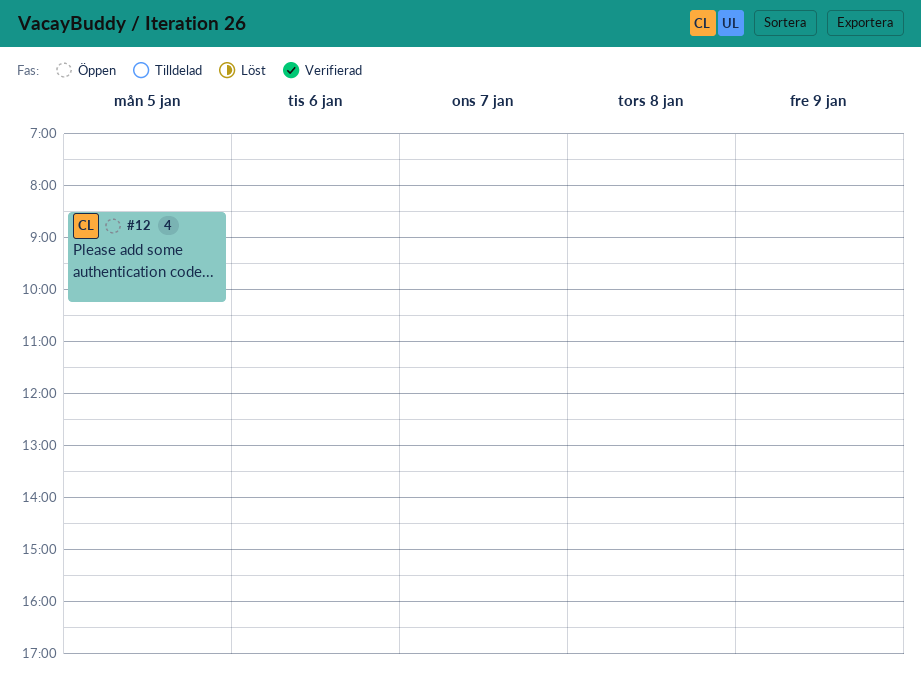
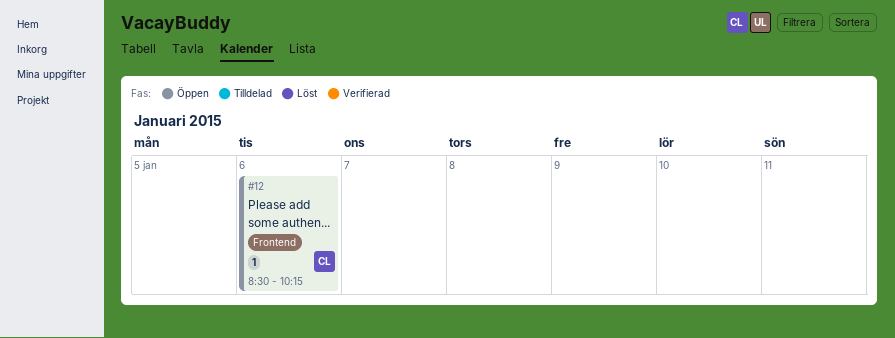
#12, estimate: 4 -> 1
#12, day: Jan 5 -> Jan 6

